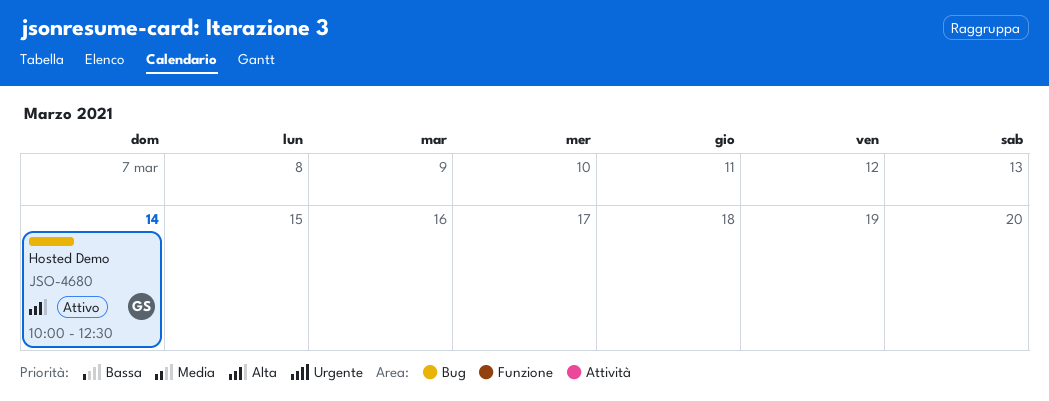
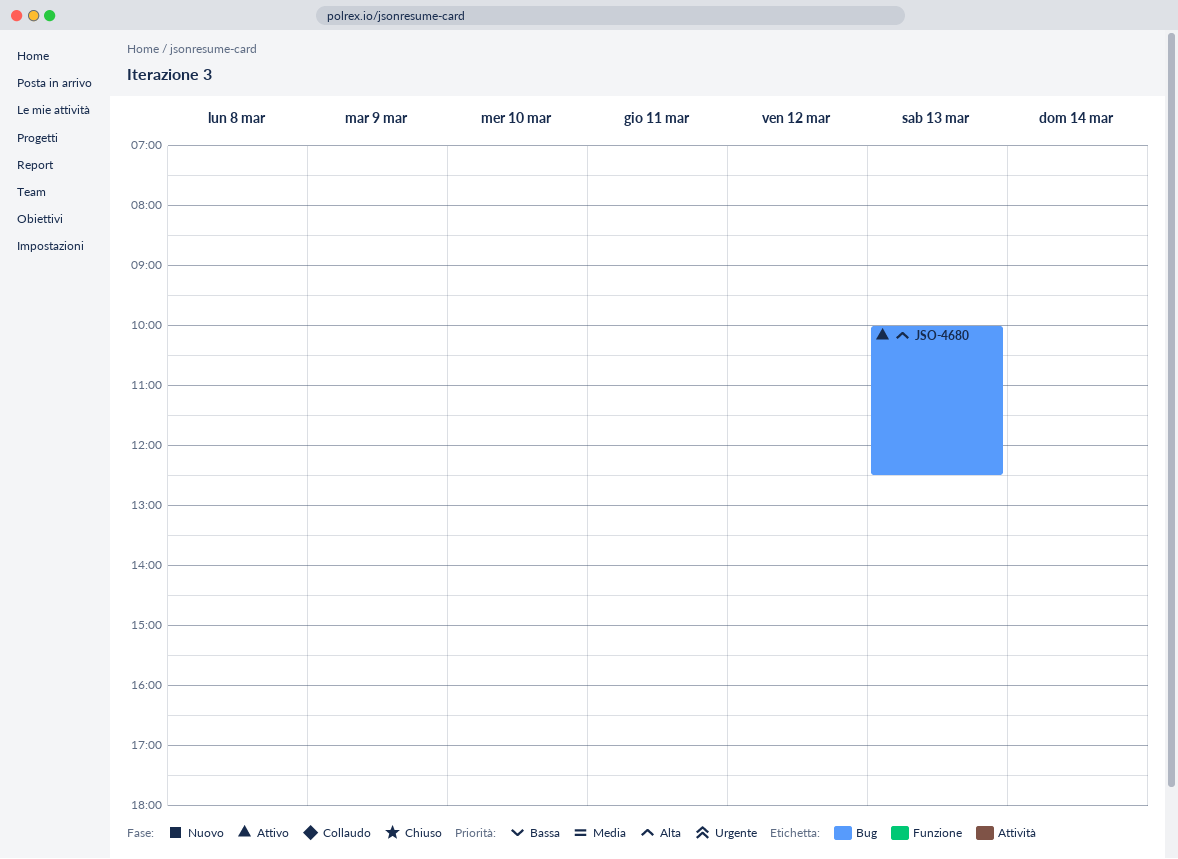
JSO-4680, day: Mar 14 -> Mar 13

